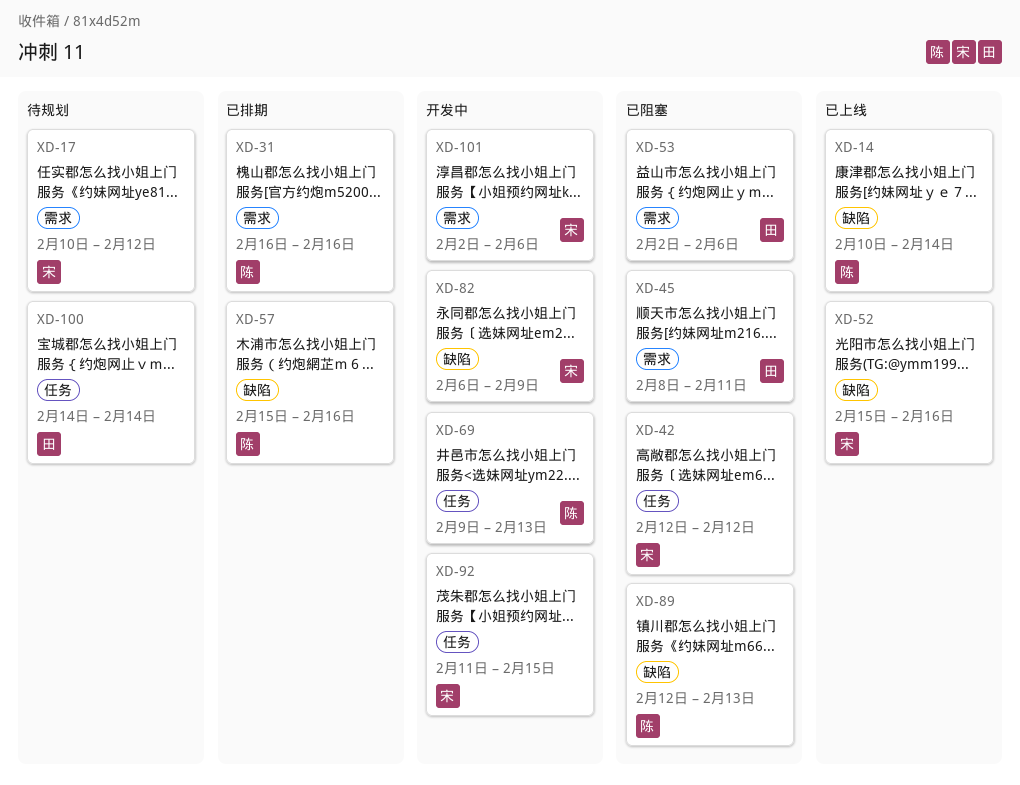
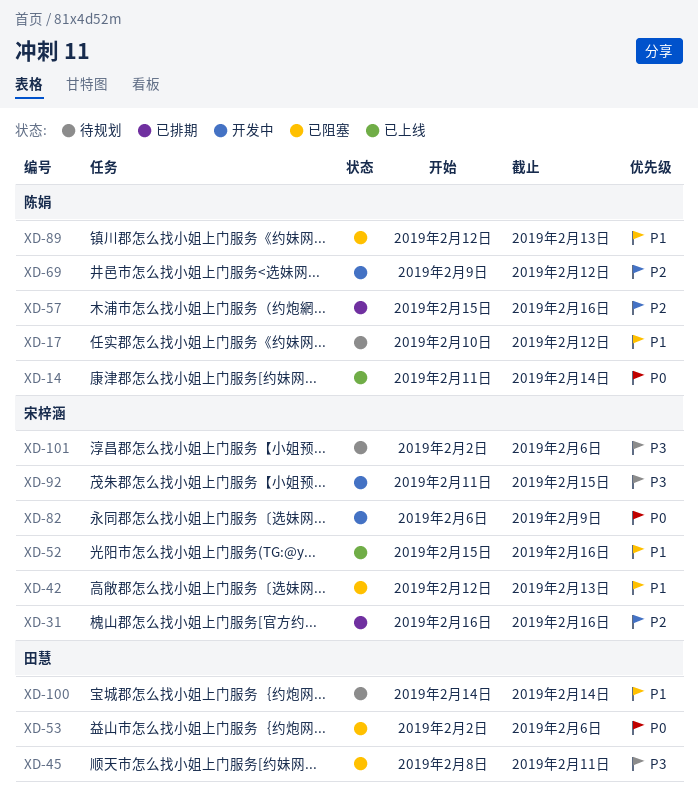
XD-14, start: Feb 10 -> Feb 11
XD-17, owner: 宋梓涵 -> 陈娟
XD-31, owner: 陈娟 -> 宋梓涵
XD-42, due: Feb 12 -> Feb 13
XD-69, due: Feb 13 -> Feb 12
XD-101, status: 开发中 -> 待规划

